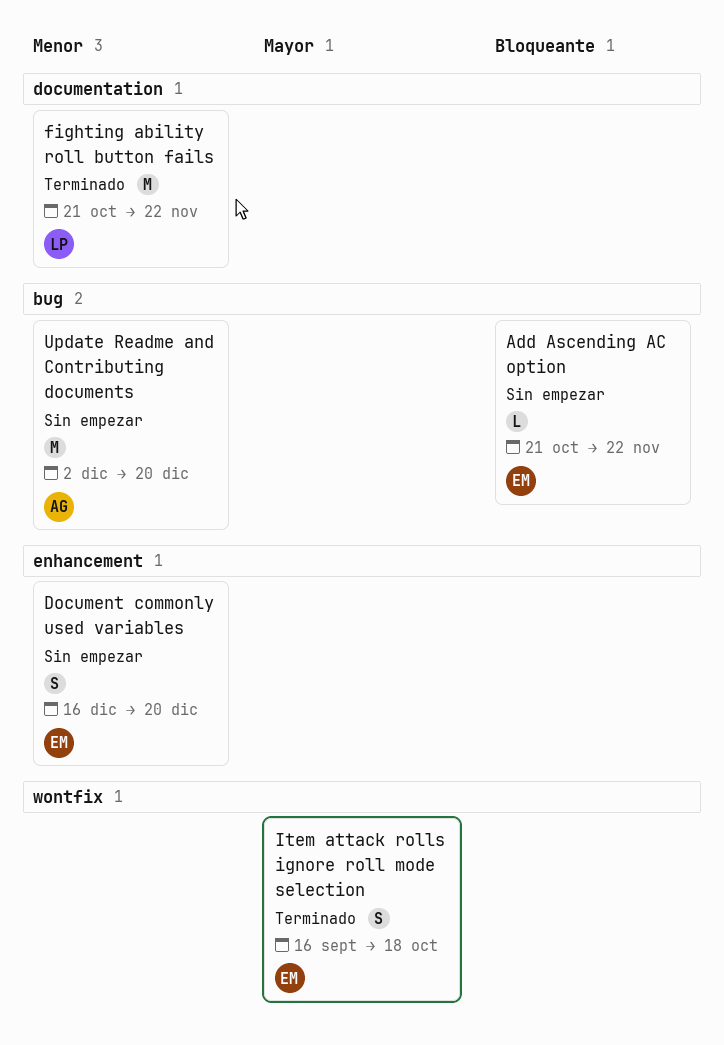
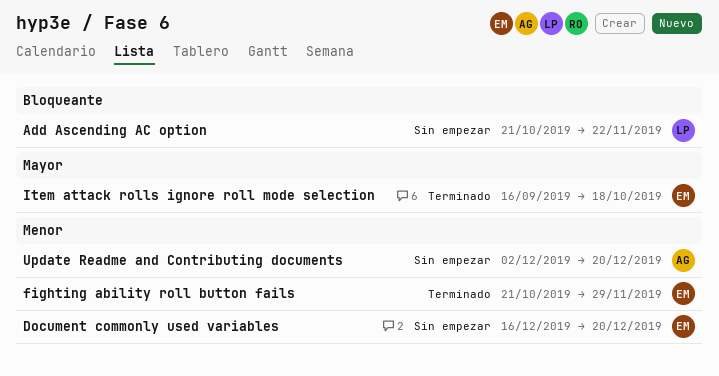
Add Ascending AC option, owner: EM -> LP
fighting ability roll button fails, owner: LP -> EM
fighting ability roll button fails, due: Nov 22 -> Nov 29

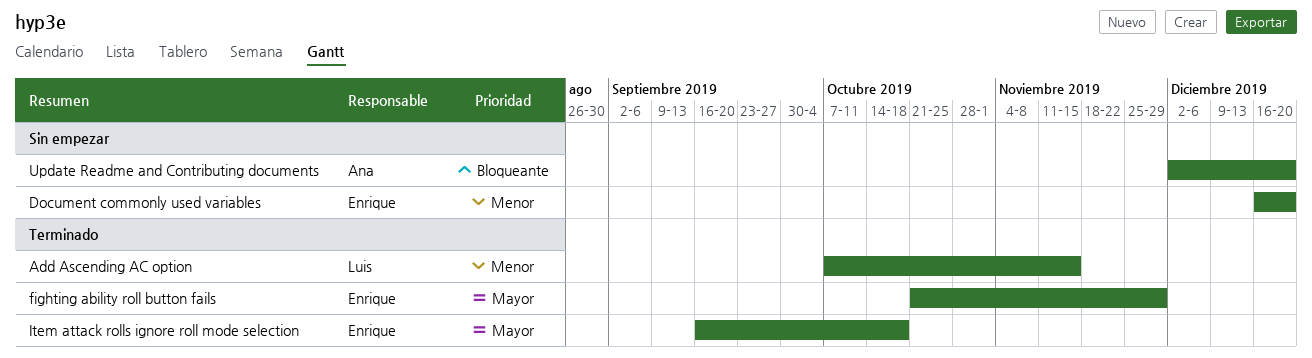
Add Ascending AC option, status: Sin empezar -> Terminado
Add Ascending AC option, priority: Bloqueante -> Menor
Add Ascending AC option, start: Oct 21 -> Oct 7
Add Ascending AC option, due: Nov 22 -> Nov 15
fighting ability roll button fails, priority: Menor -> Mayor
Update Readme and Contributing documents, priority: Menor -> Bloqueante

